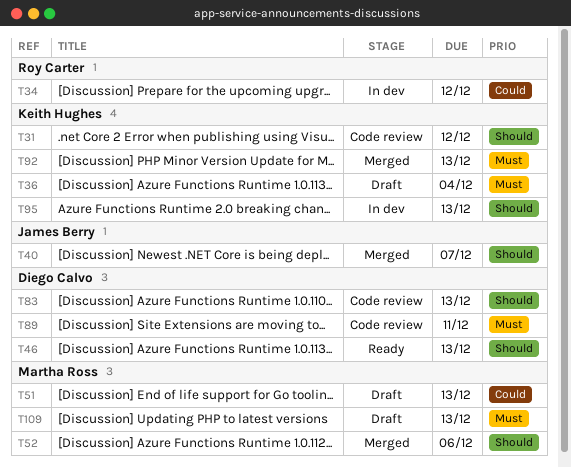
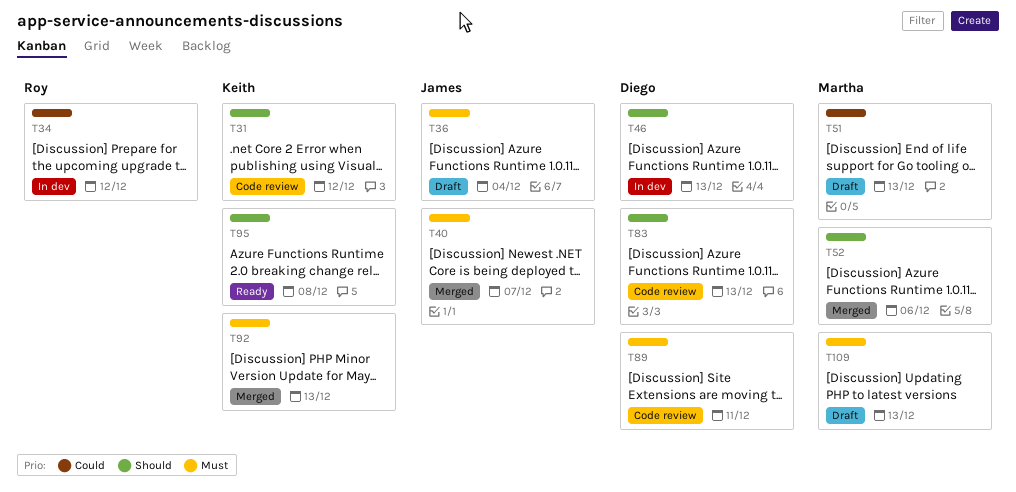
T36, owner: Keith Hughes -> James Berry
T40, priority: Should -> Must
T46, status: Ready -> In dev
T95, status: In dev -> Ready
T95, due: Dec 13 -> Dec 8

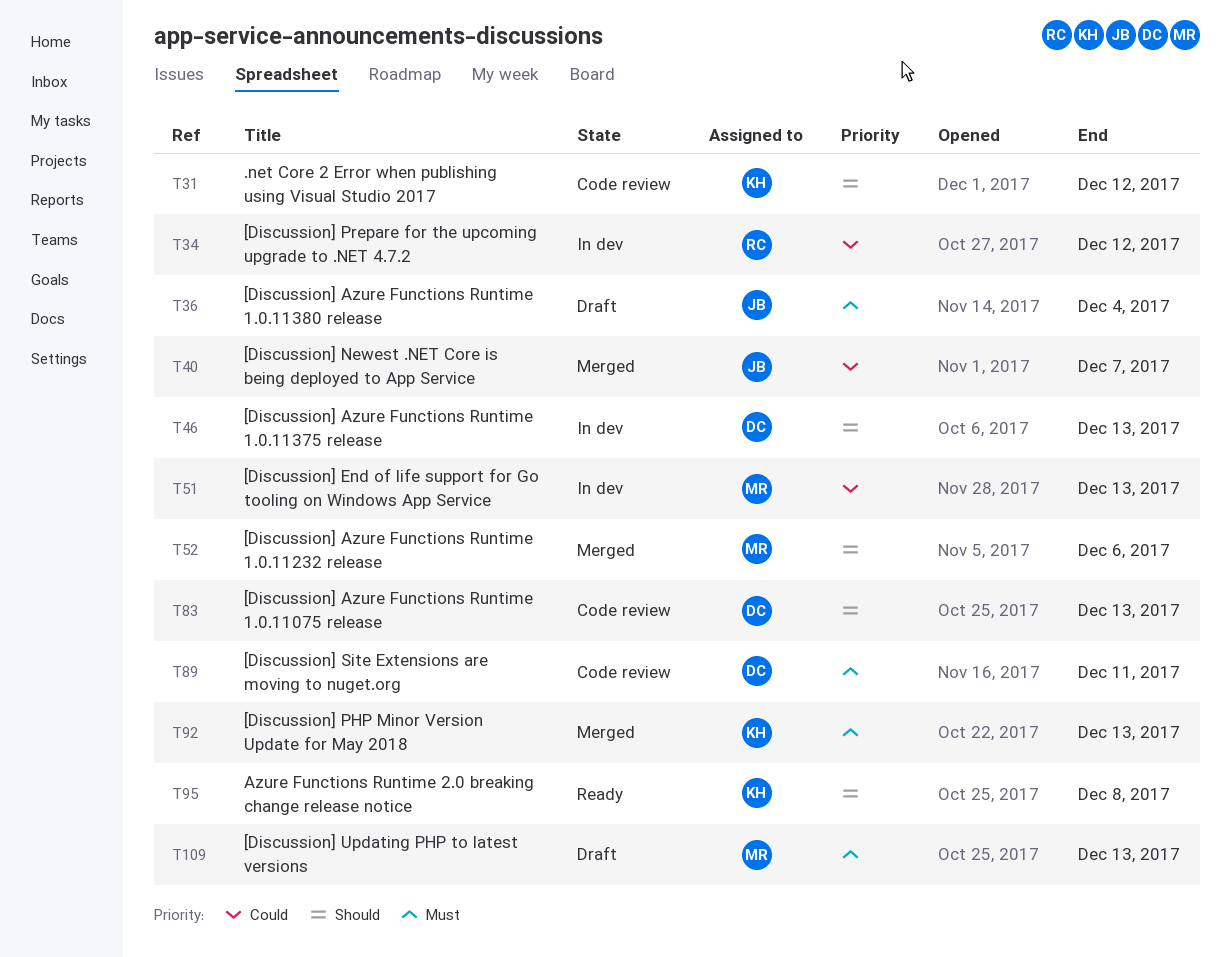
T40, priority: Must -> Could
T51, status: Draft -> In dev

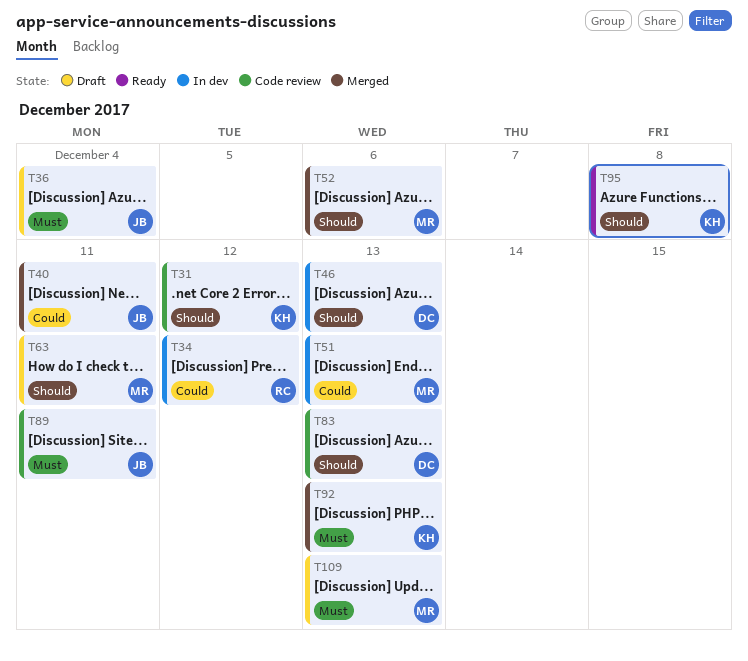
T40, due: Dec 7 -> Dec 11
T63: none -> present
T89, owner: DC -> JB

